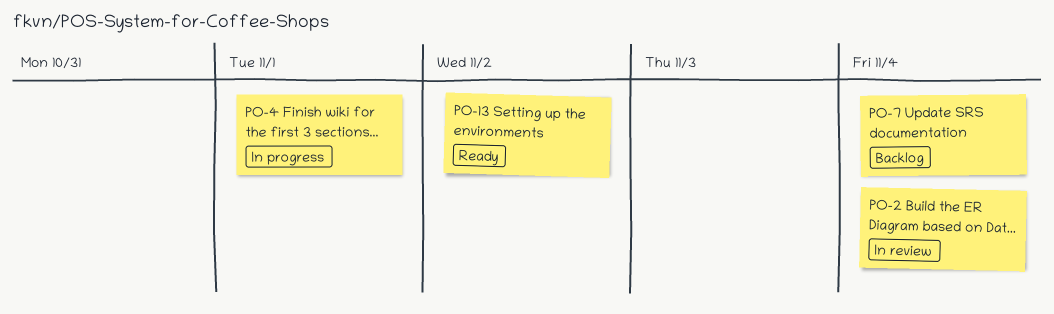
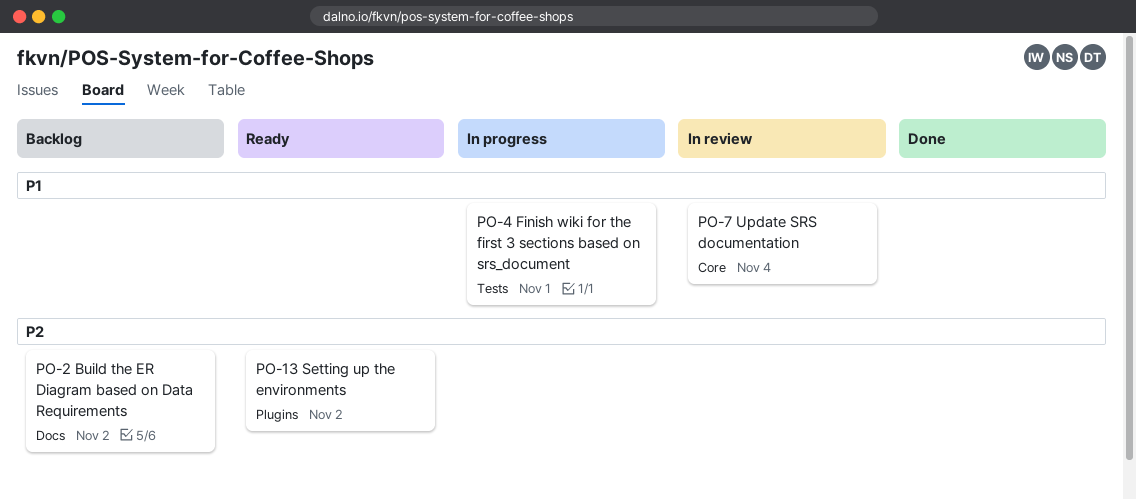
PO-2, status: In review -> Backlog
PO-2, due: Nov 4 -> Nov 2
PO-7, status: Backlog -> In review

